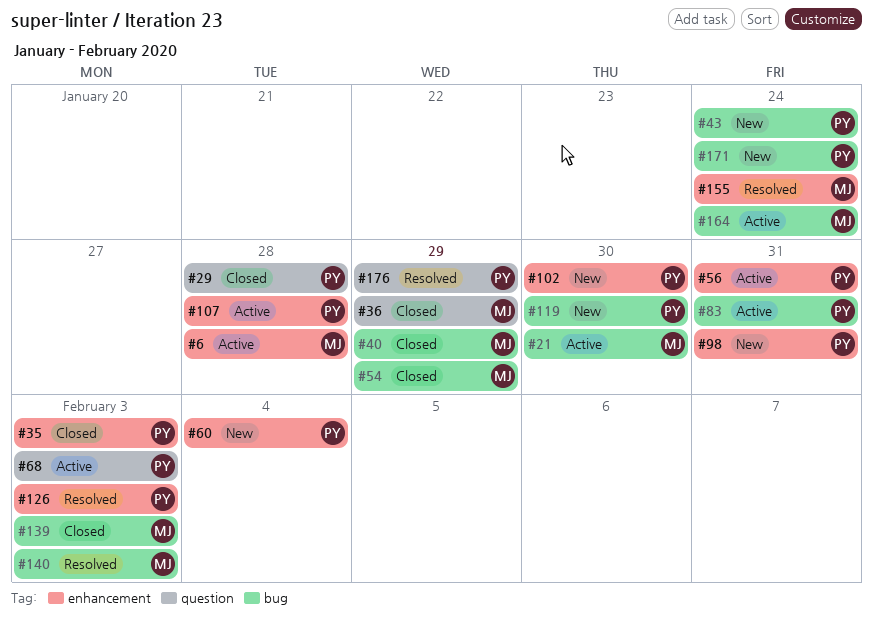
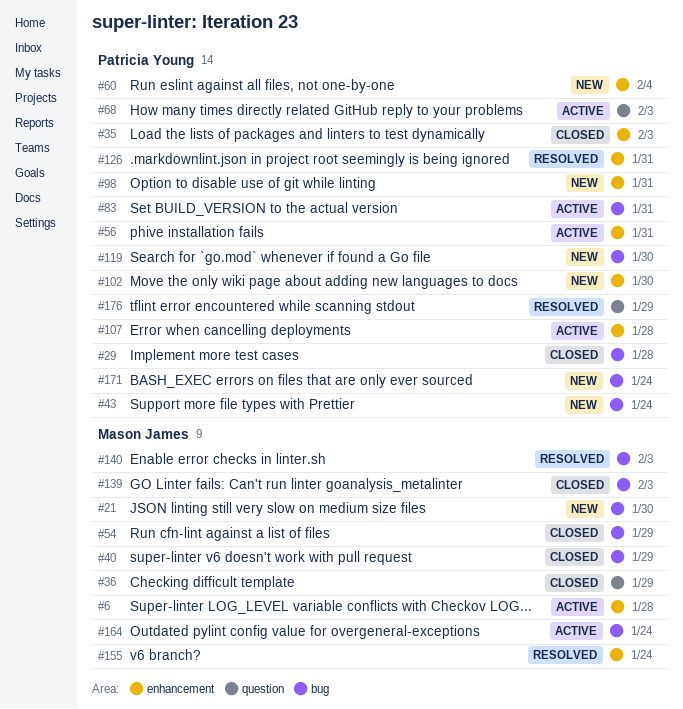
#21, status: Active -> New
#29, label: question -> bug
#126, due: Feb 3 -> Jan 31

